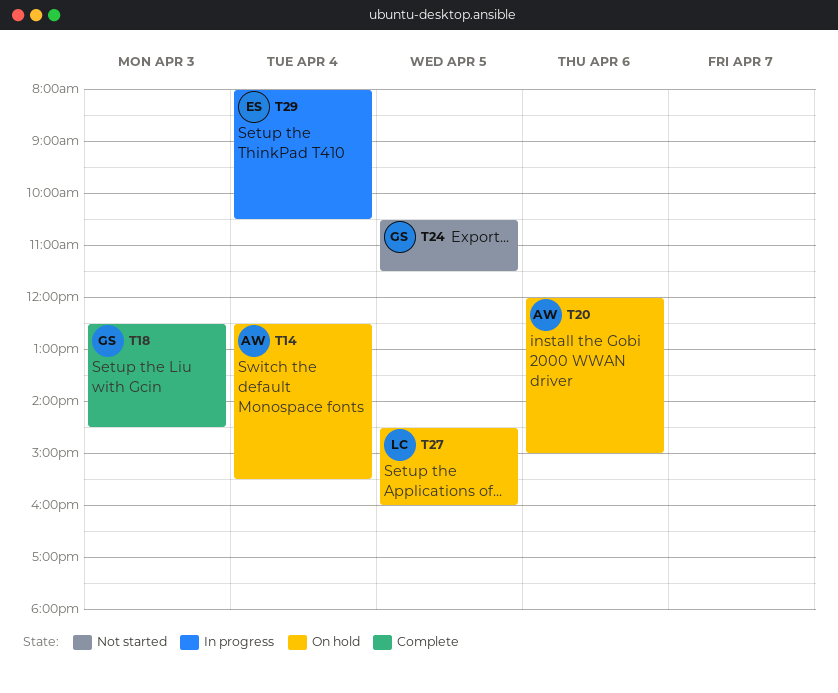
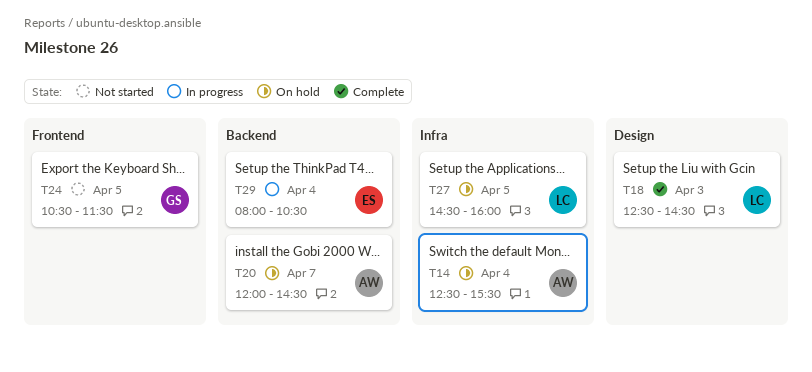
T18, owner: GS -> LC
T20, day: Apr 6 -> Apr 7
T20, ends: 15:00 -> 14:30

